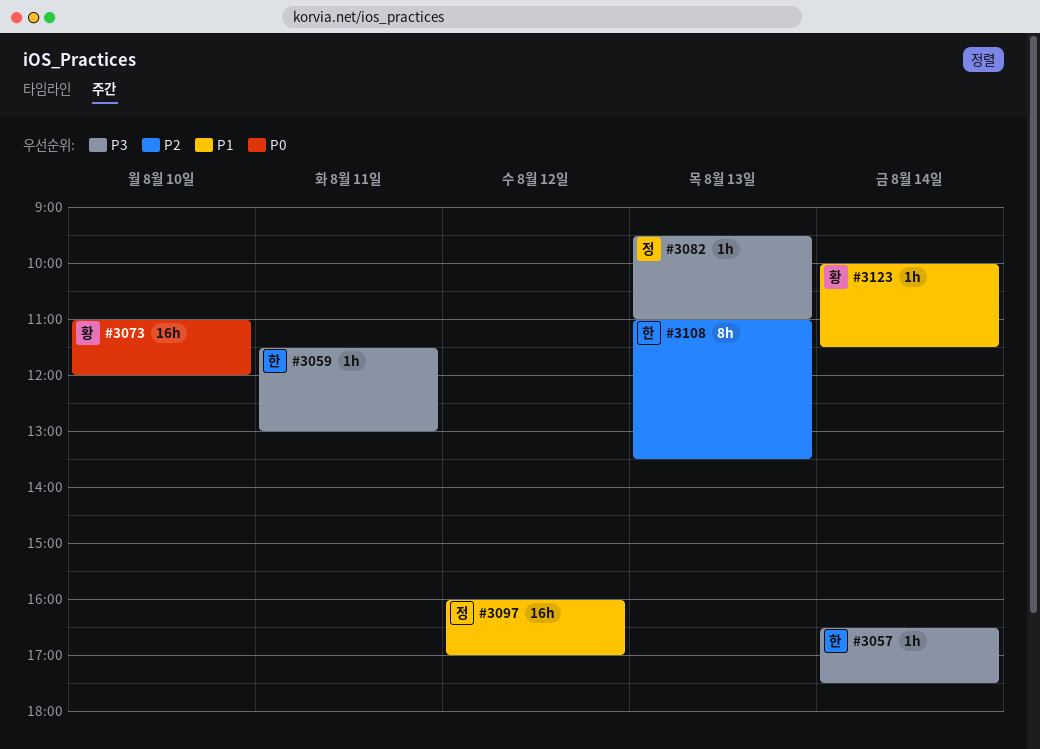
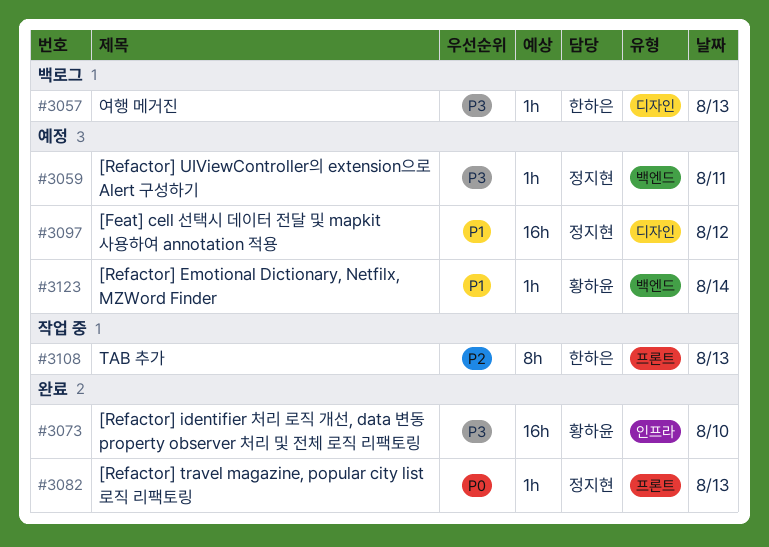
#3057, day: Aug 14 -> Aug 13
#3059, owner: 한하은 -> 정지현
#3073, priority: P0 -> P3
#3082, priority: P3 -> P0

